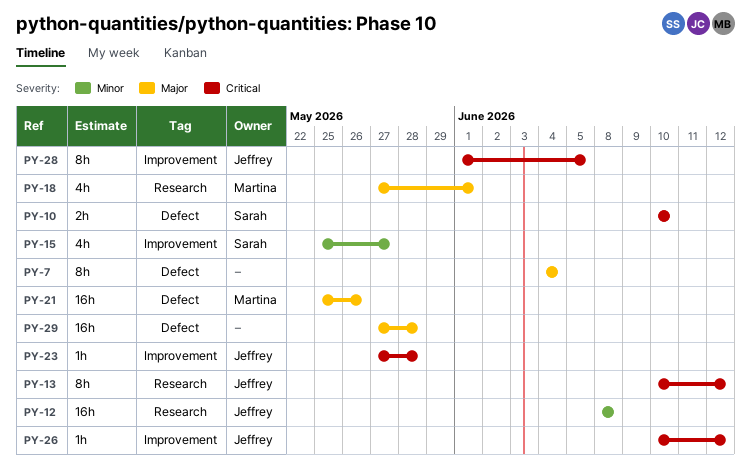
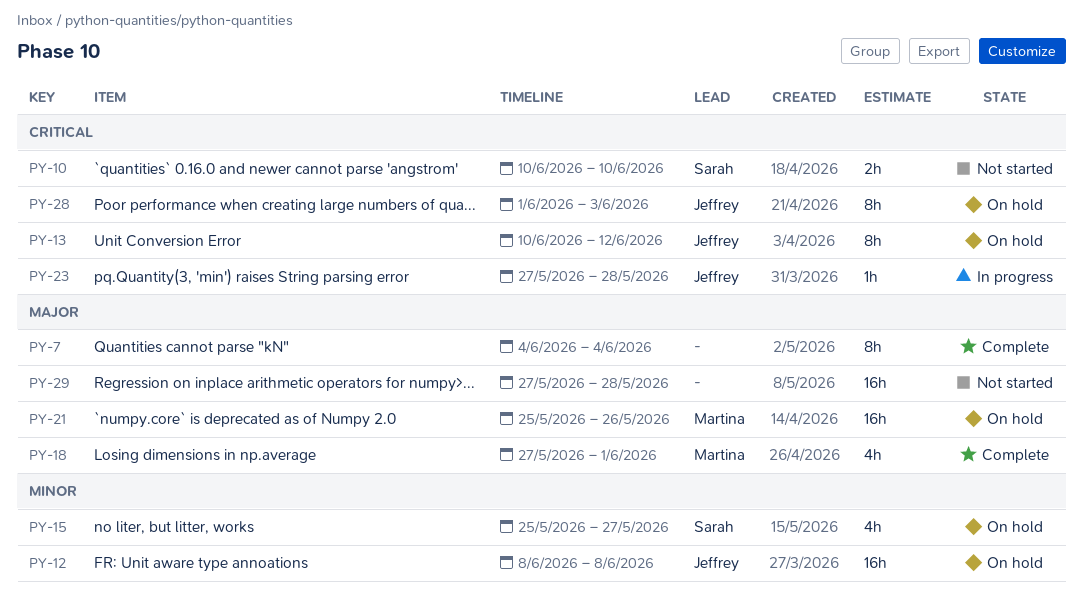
PY-26: present -> none
PY-28, due: Jun 5 -> Jun 3

